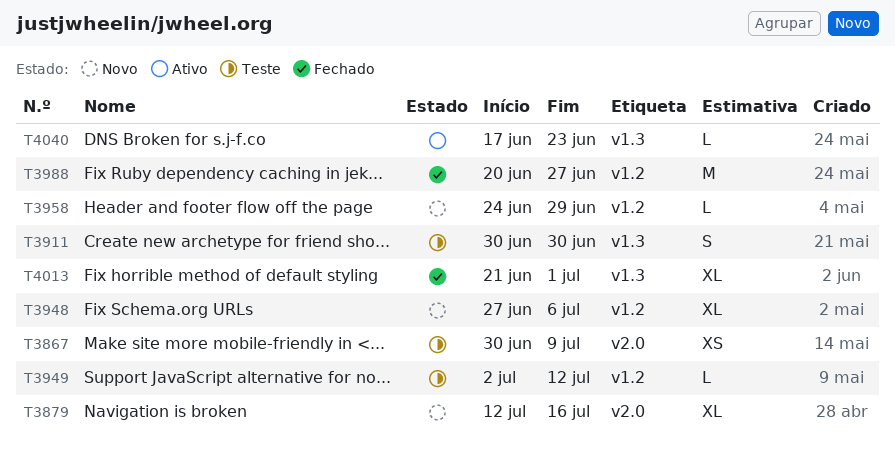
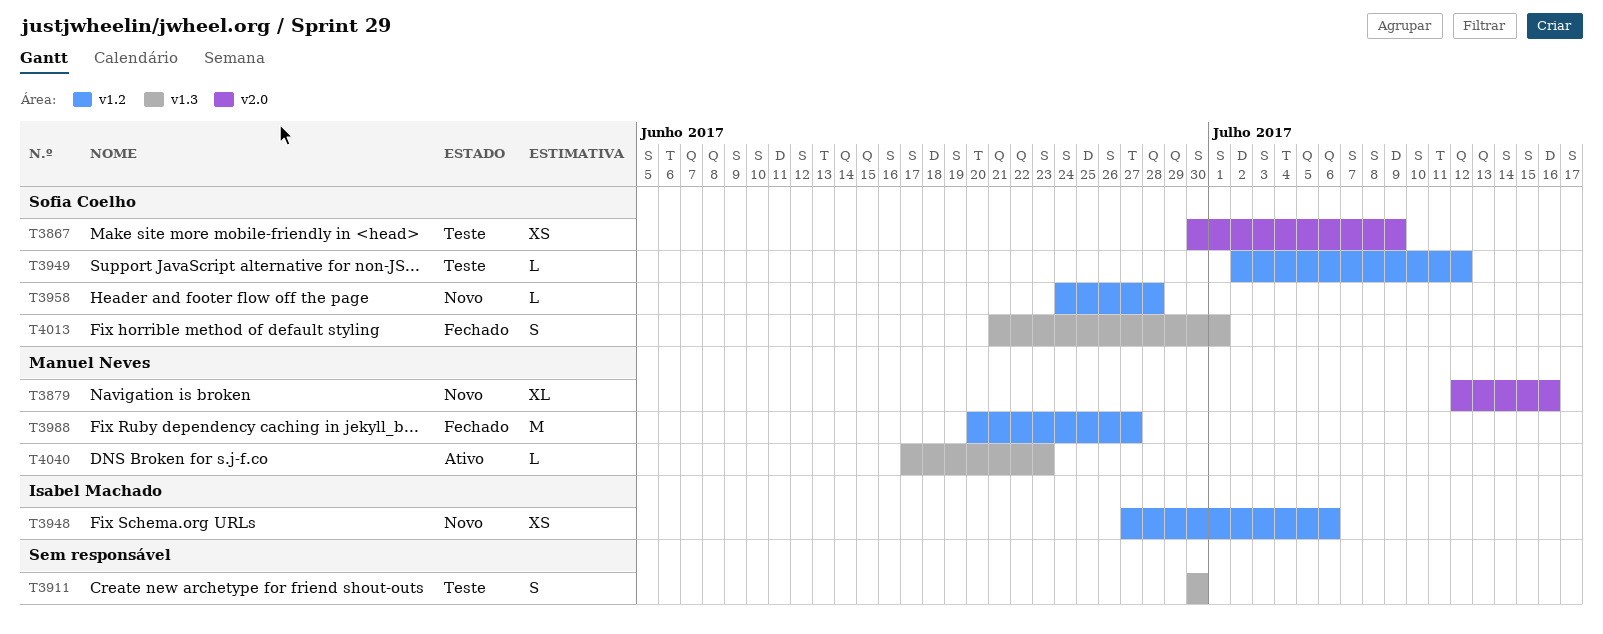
T3948, estimate: XL -> XS
T3958, due: Jun 29 -> Jun 28
T4013, estimate: XL -> S

